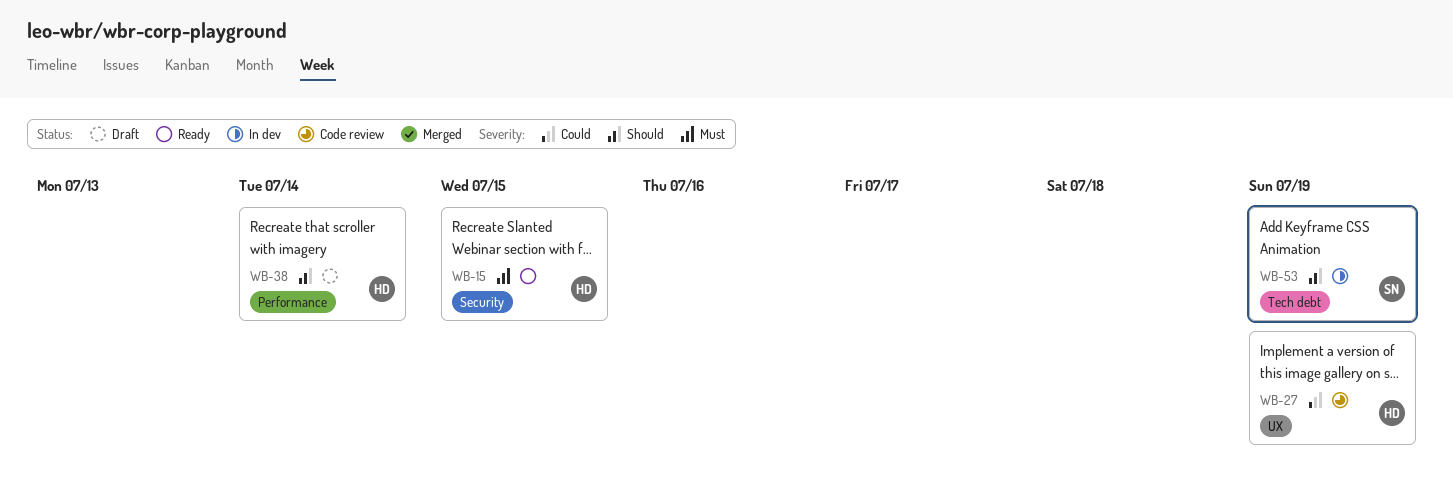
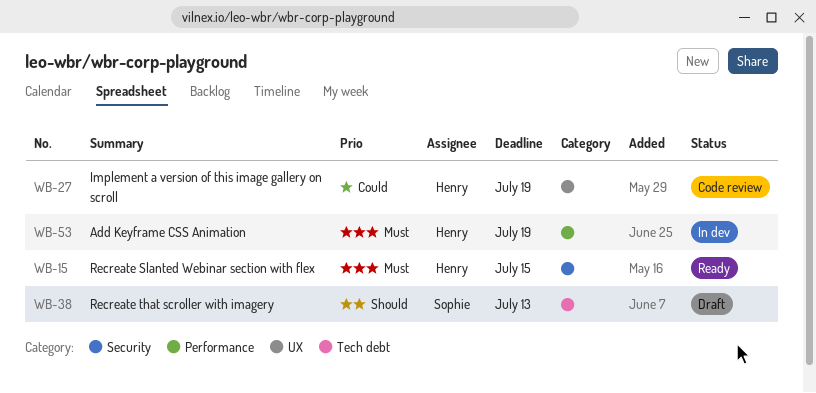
WB-38, owner: Henry -> Sophie
WB-38, label: Performance -> Tech debt
WB-38, due: Jul 14 -> Jul 13
WB-53, owner: Sophie -> Henry
WB-53, priority: Should -> Must
WB-53, label: Tech debt -> Performance

